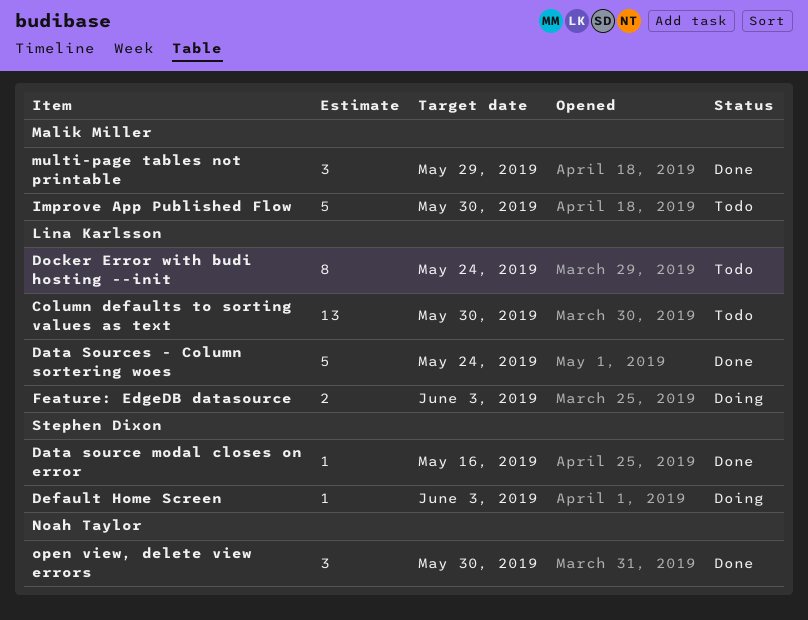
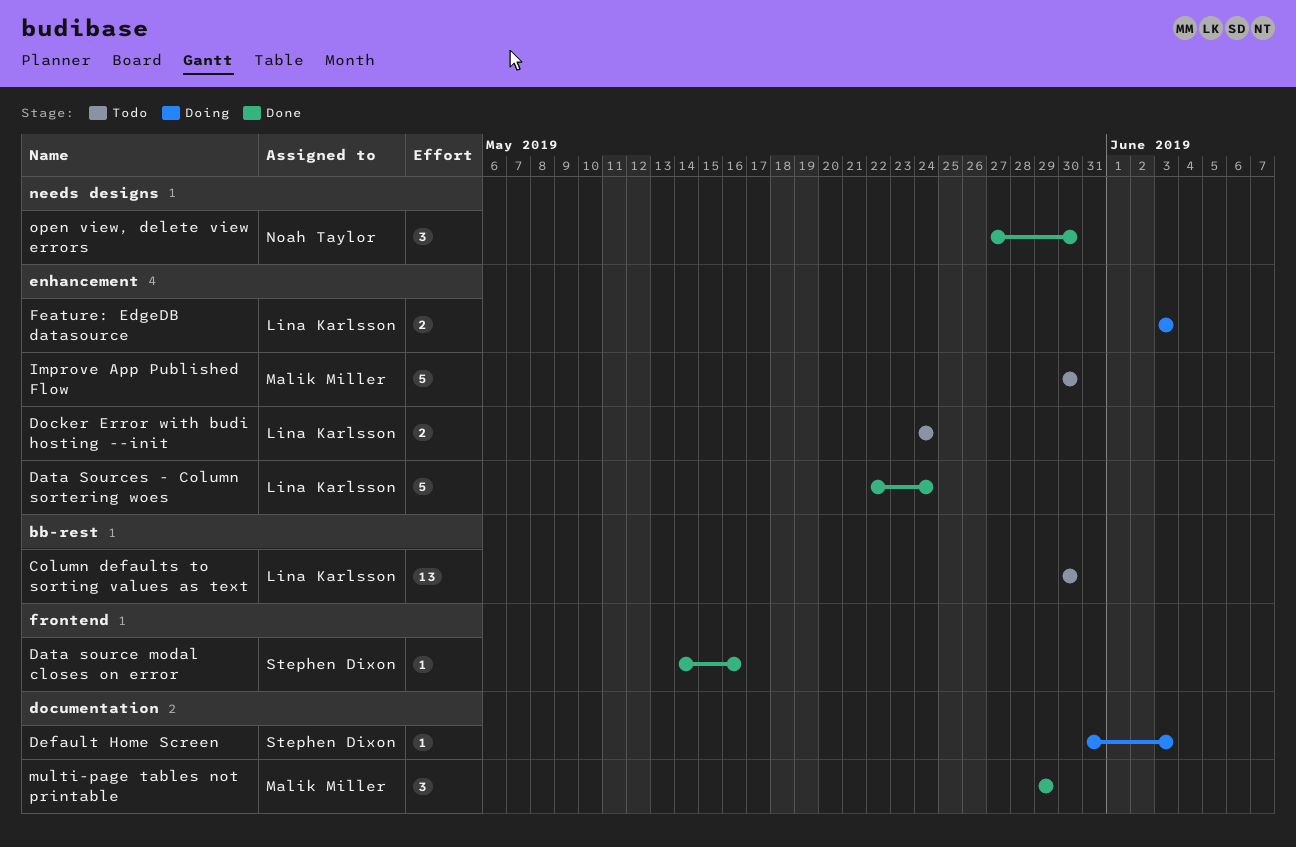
Docker Error with budi hosting --init, estimate: 8 -> 2

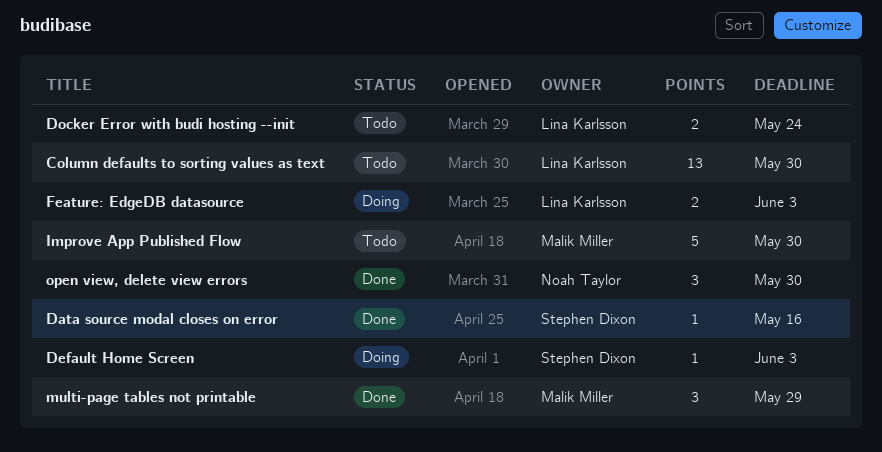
Data Sources - Column sortering woes: present -> none

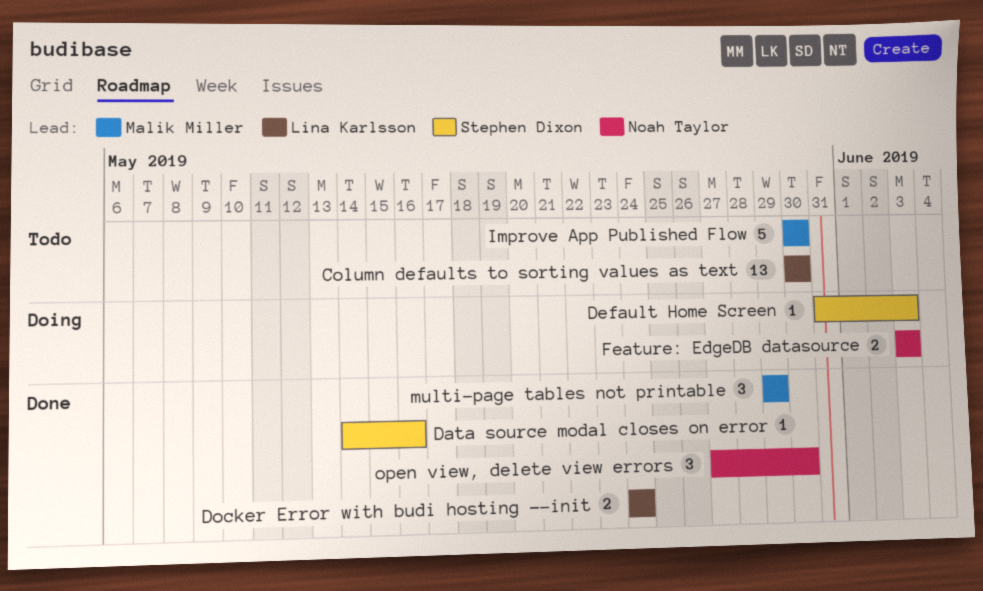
Docker Error with budi hosting --init, status: Todo -> Done
Feature: EdgeDB datasource, owner: Lina Karlsson -> Noah Taylor

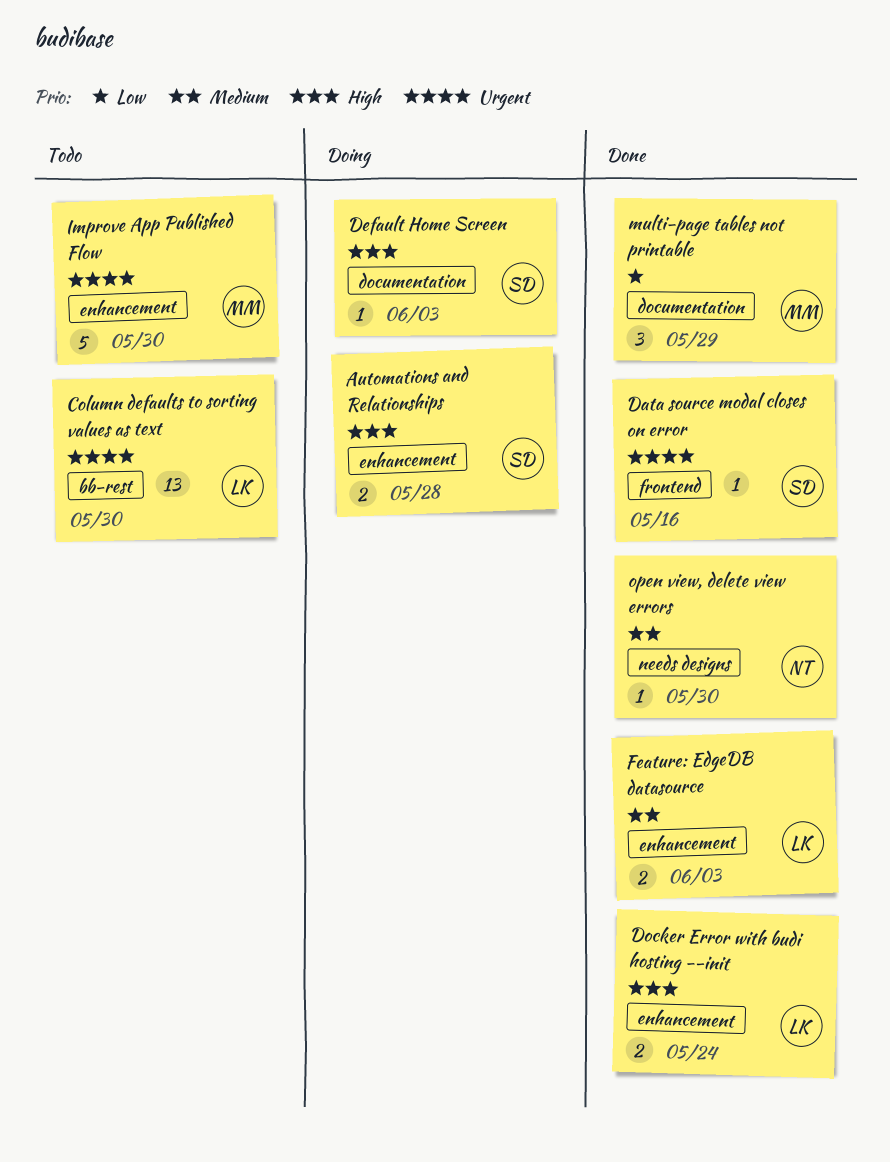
Automations and Relationships: none -> present
Feature: EdgeDB datasource, status: Doing -> Done
Feature: EdgeDB datasource, owner: Noah Taylor -> Lina Karlsson
open view, delete view errors, estimate: 3 -> 1

